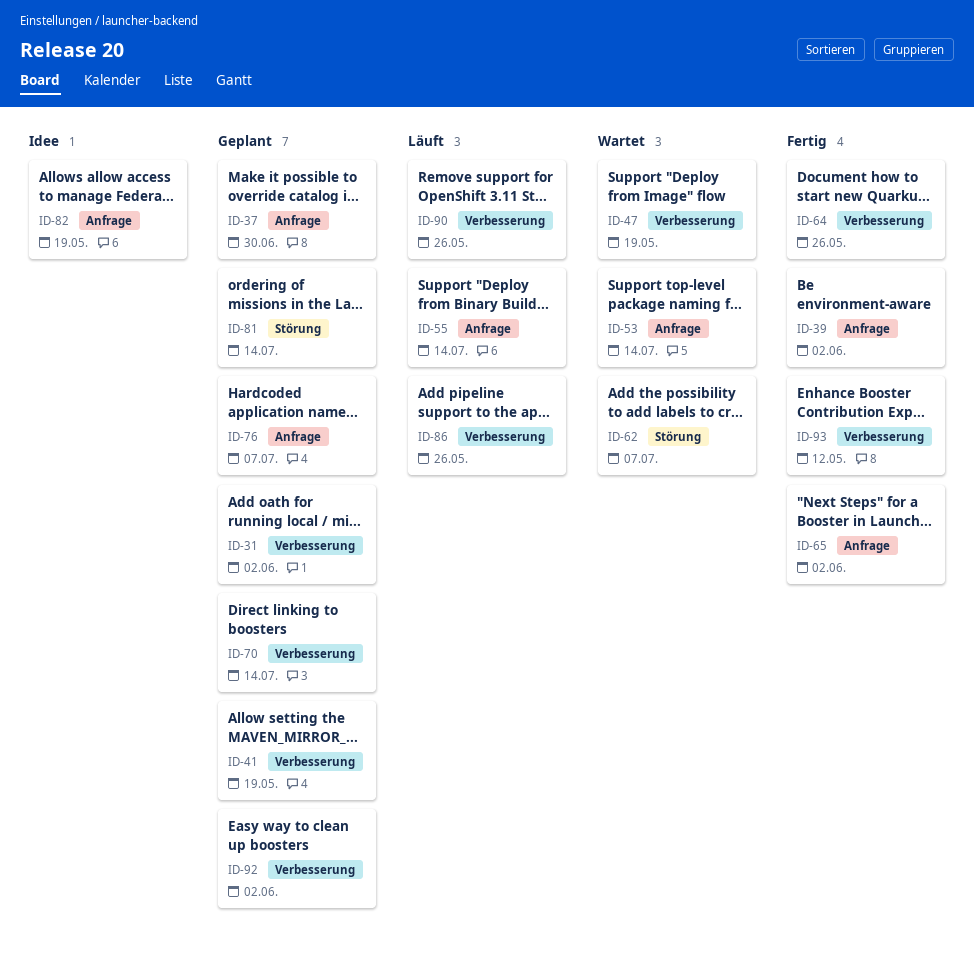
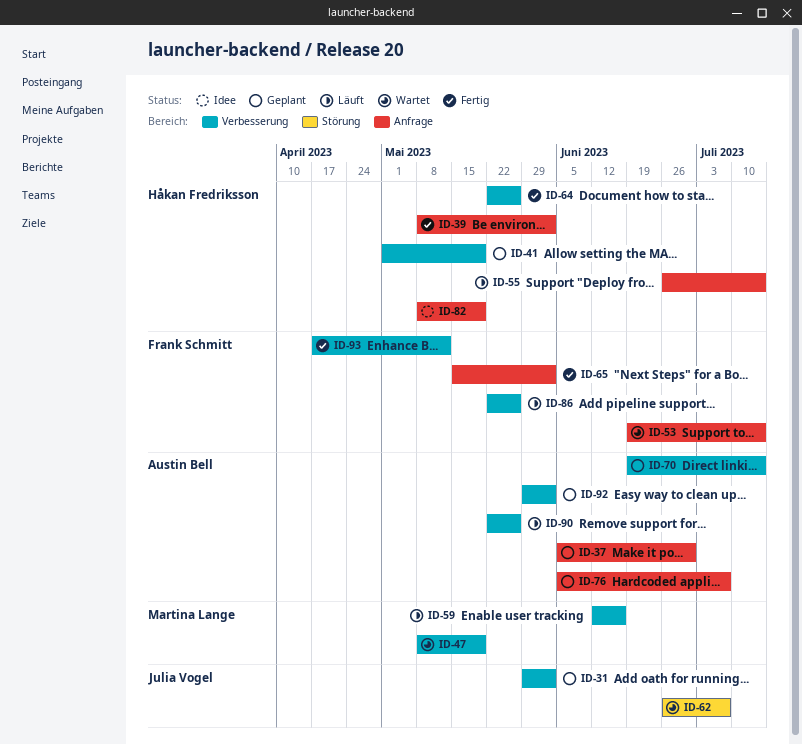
ID-59: none -> present
ID-81: present -> none

